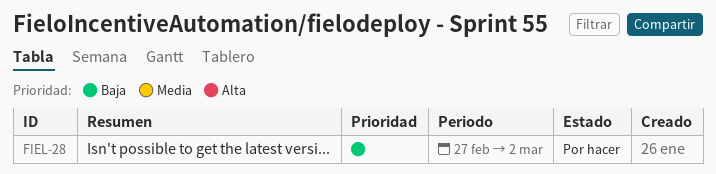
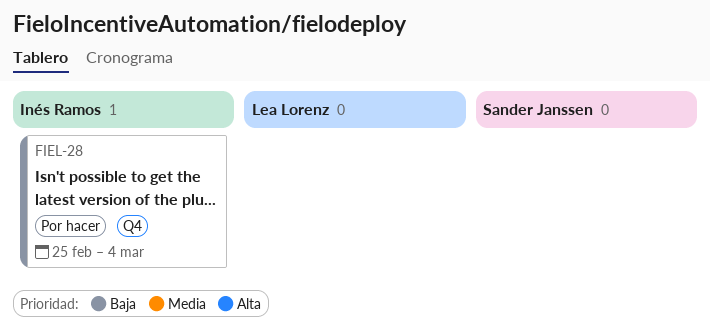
FIEL-28, start: Feb 27 -> Feb 25
FIEL-28, due: Mar 2 -> Mar 4

